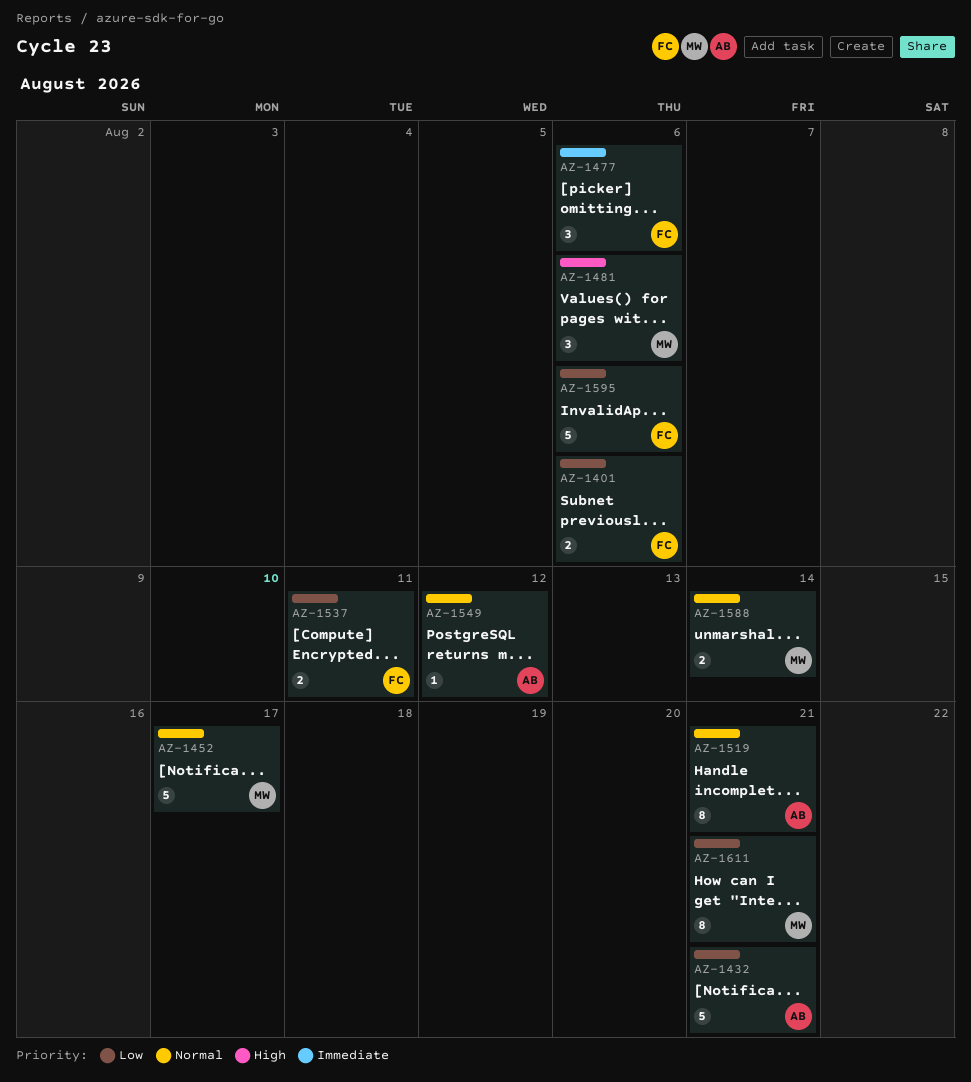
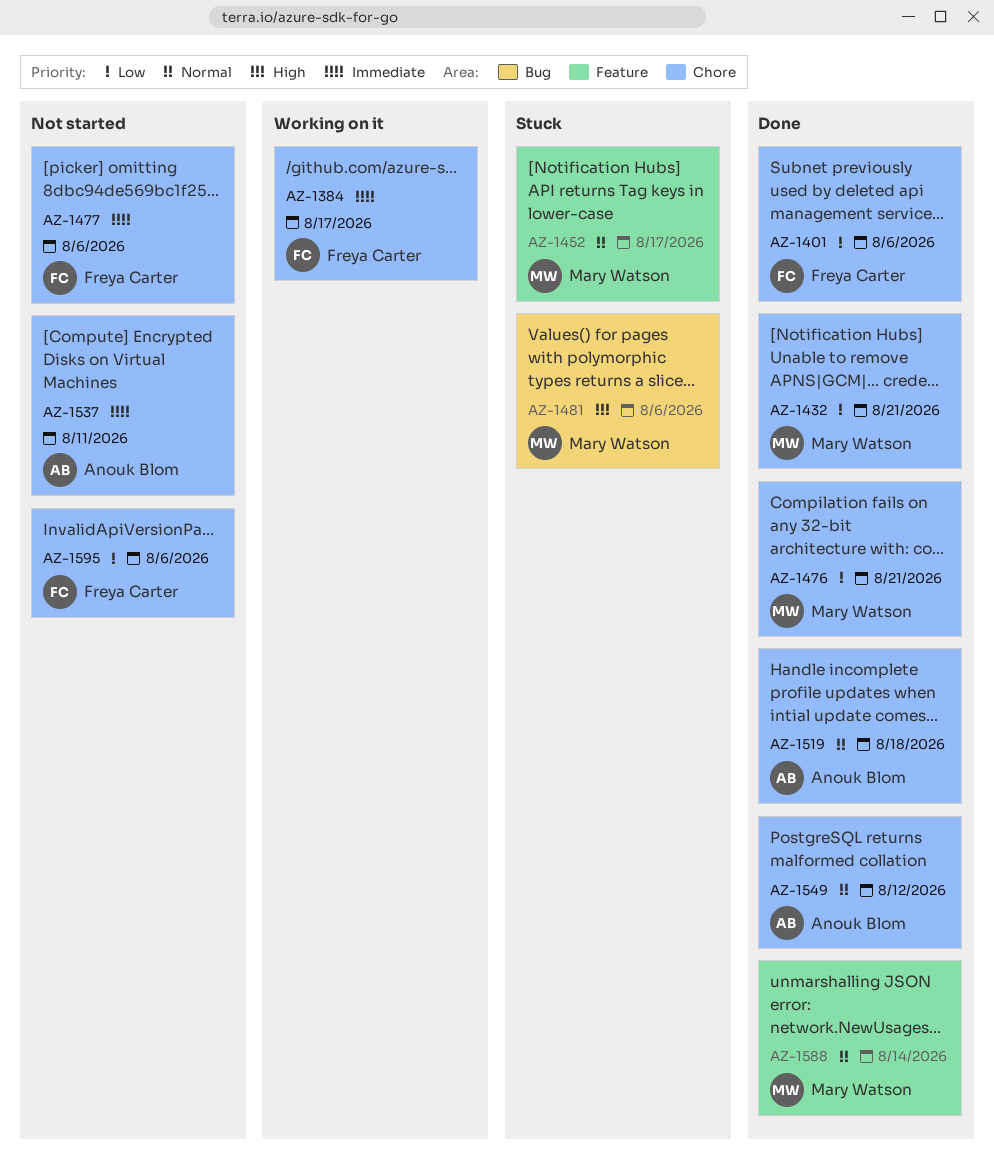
AZ-1384: none -> present
AZ-1432, owner: Anouk Blom -> Mary Watson
AZ-1476: none -> present
AZ-1519, due: Aug 21 -> Aug 18
AZ-1537, owner: Freya Carter -> Anouk Blom
AZ-1537, priority: Low -> Immediate
AZ-1611: present -> none

